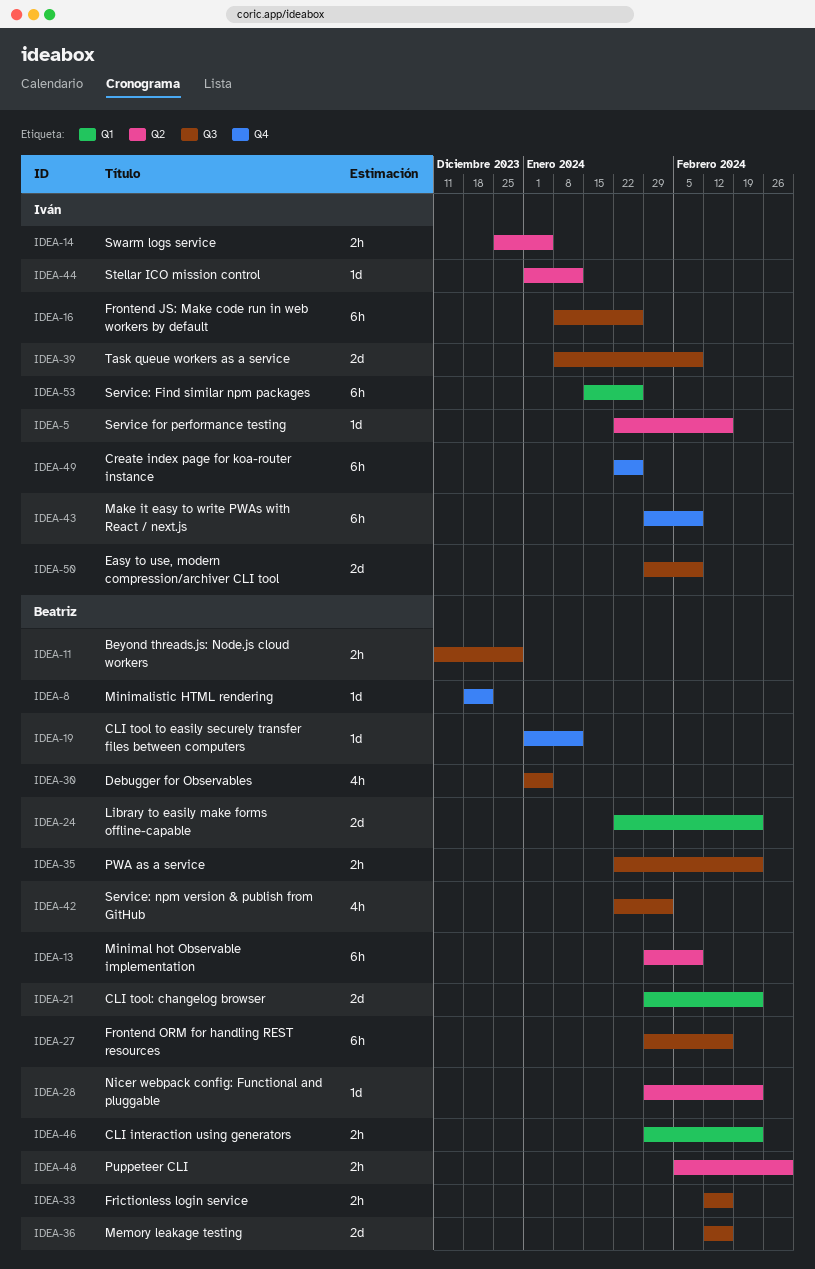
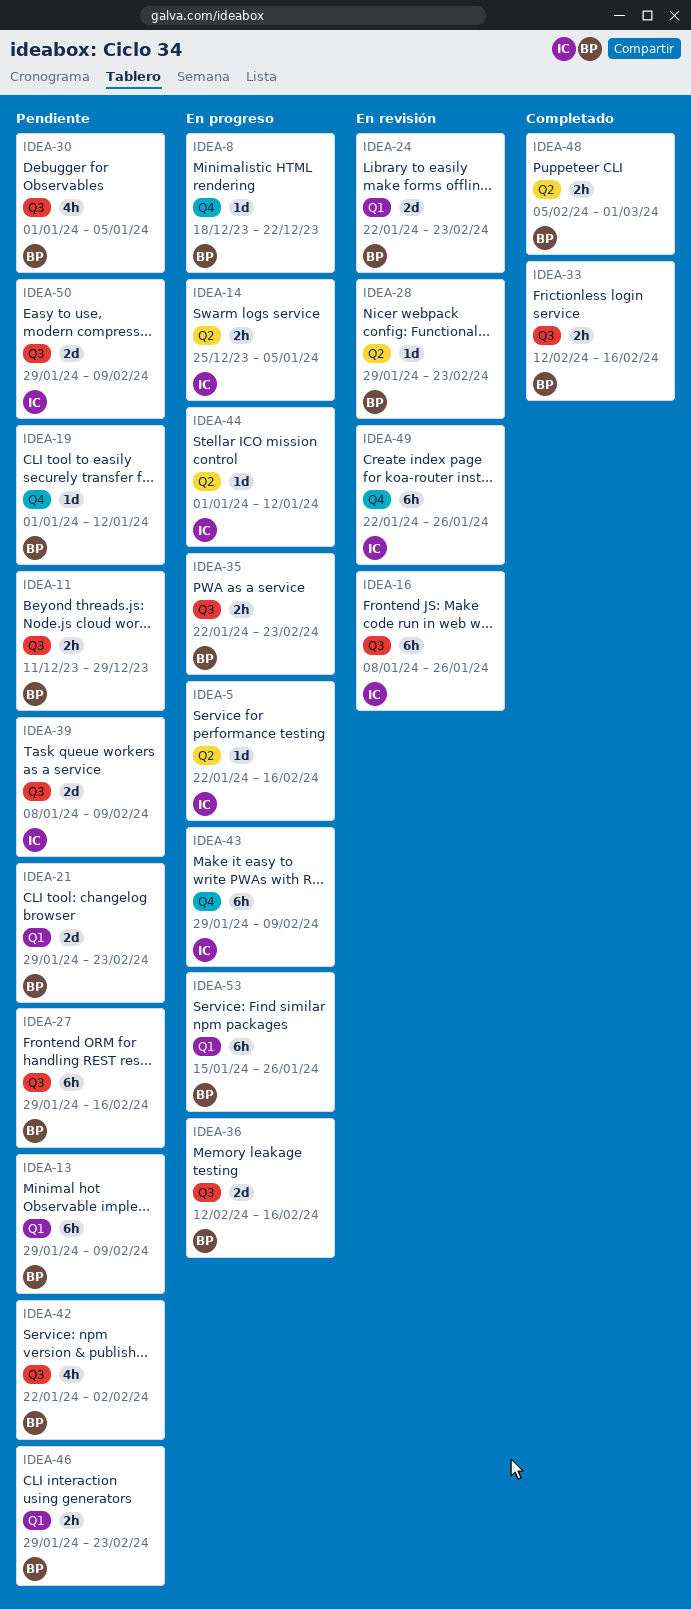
IDEA-13, label: Q2 -> Q1
IDEA-53, owner: Iván -> Beatriz

